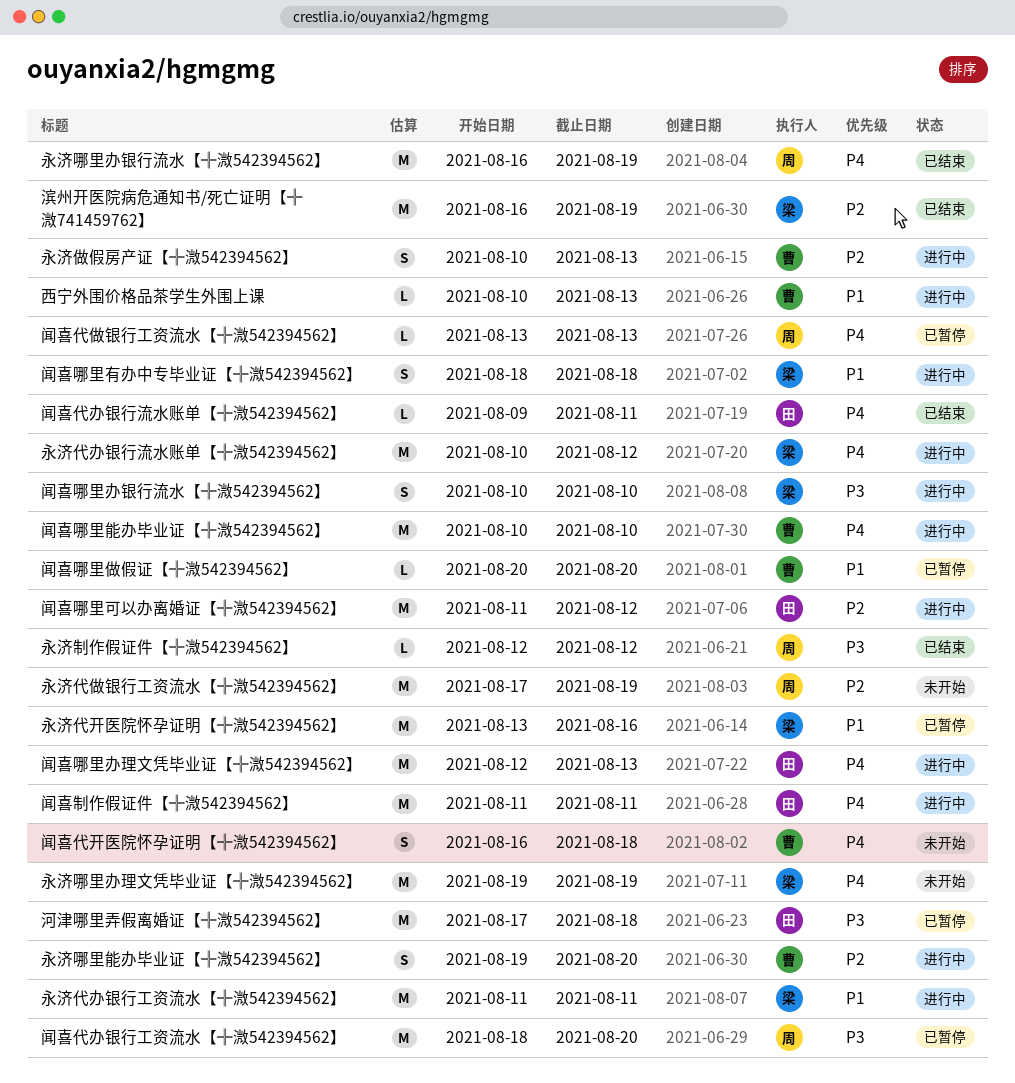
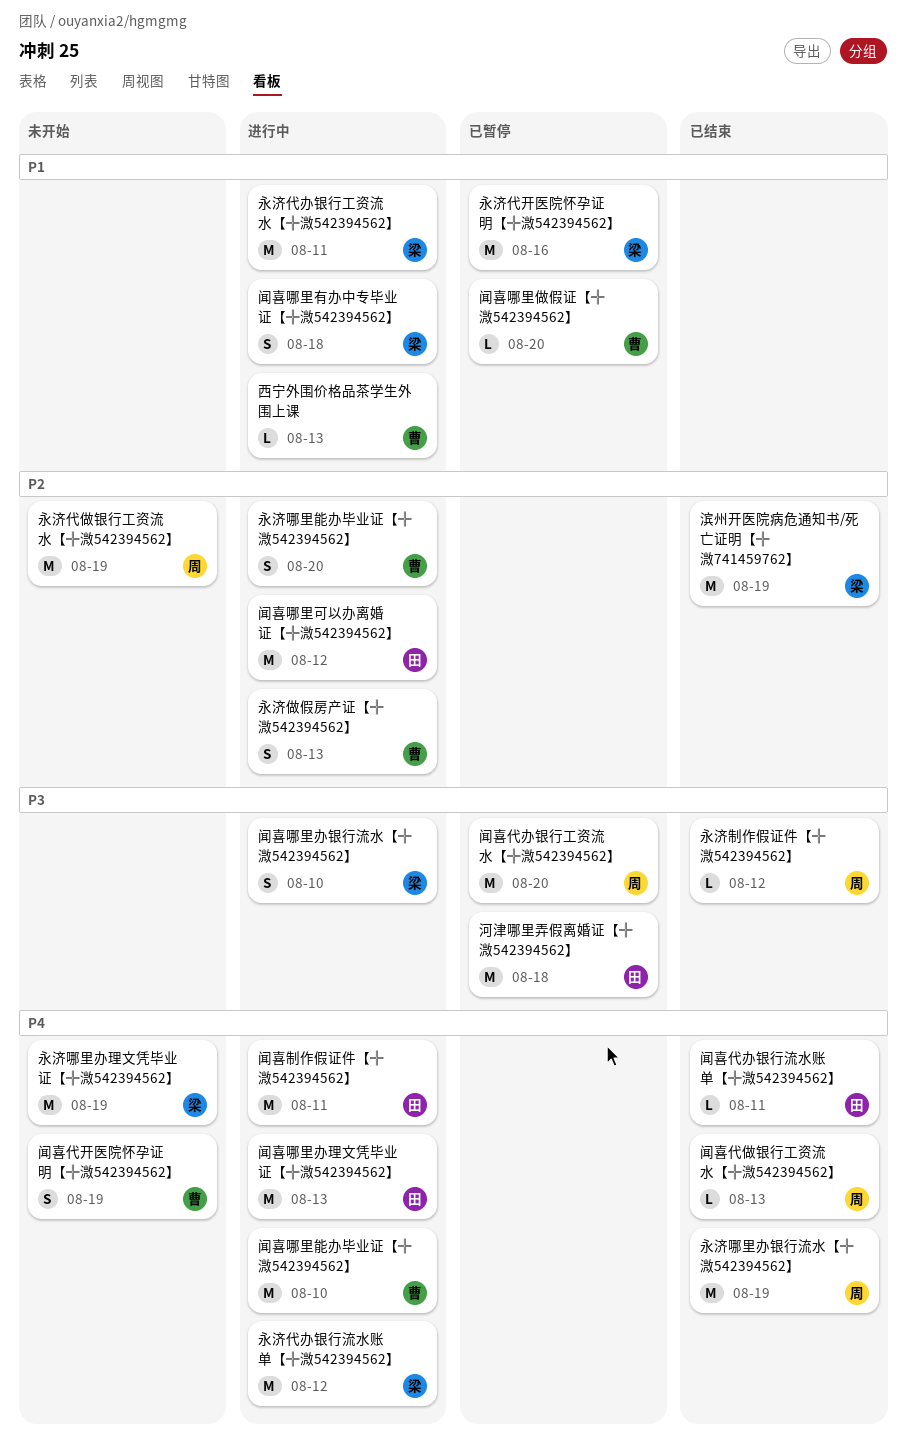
闻喜代做银行工资流水【╬溦542394562】, status: 已暂停 -> 已结束
闻喜代开医院怀孕证明【╬溦542394562】, due: Aug 18 -> Aug 19

